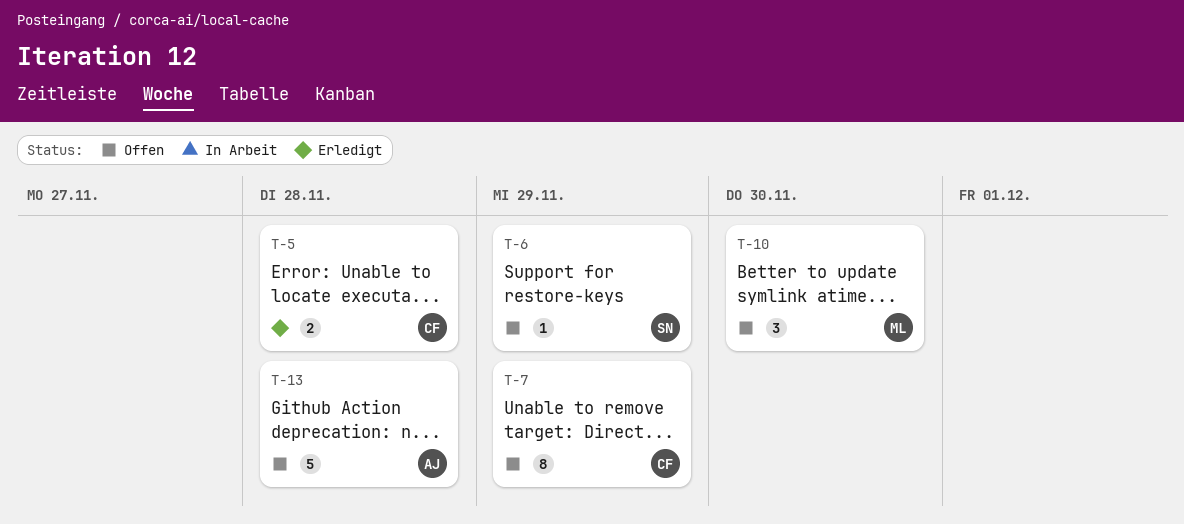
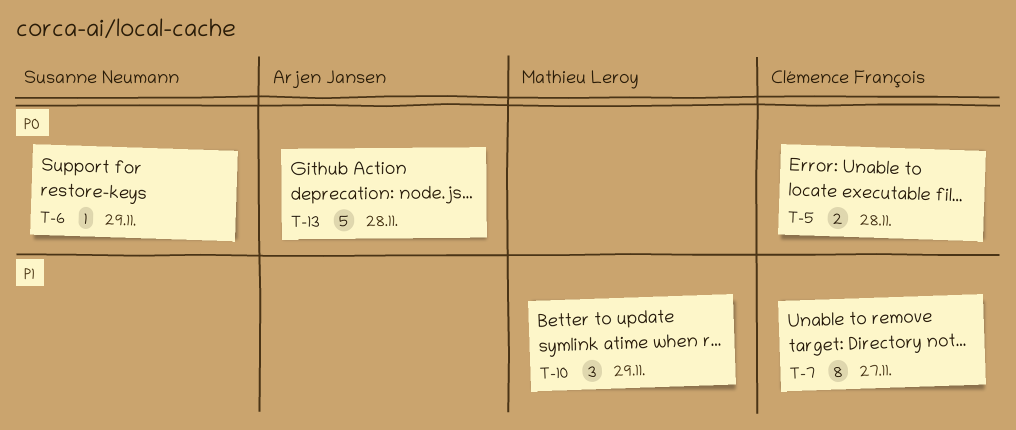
T-7, due: Nov 29 -> Nov 27
T-10, due: Nov 30 -> Nov 29

